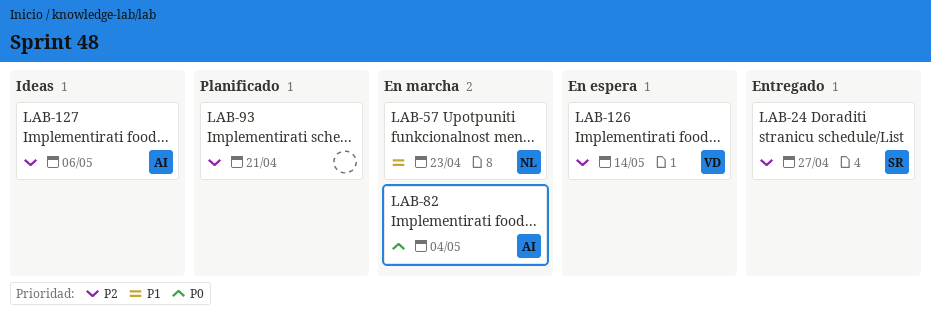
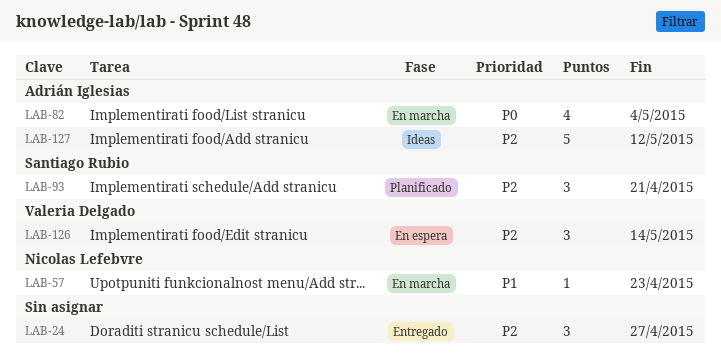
LAB-24, owner: Santiago Rubio -> none
LAB-93, owner: none -> Santiago Rubio
LAB-127, due: May 6 -> May 12

